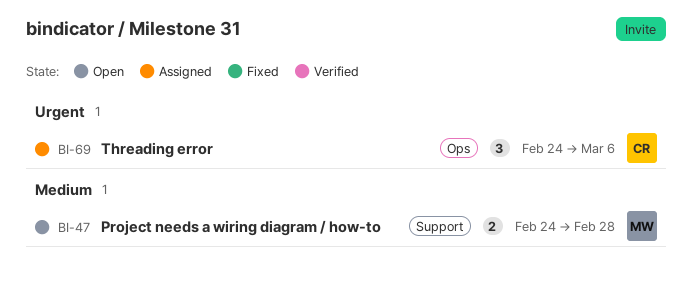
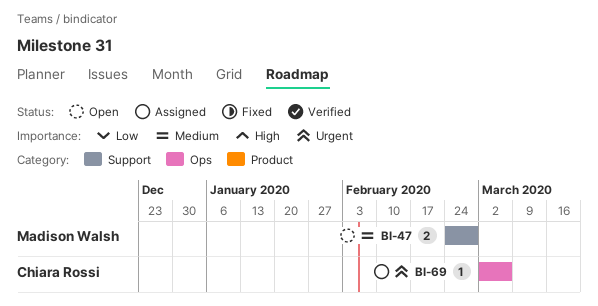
BI-69, estimate: 3 -> 1
BI-69, start: Feb 24 -> Mar 2

